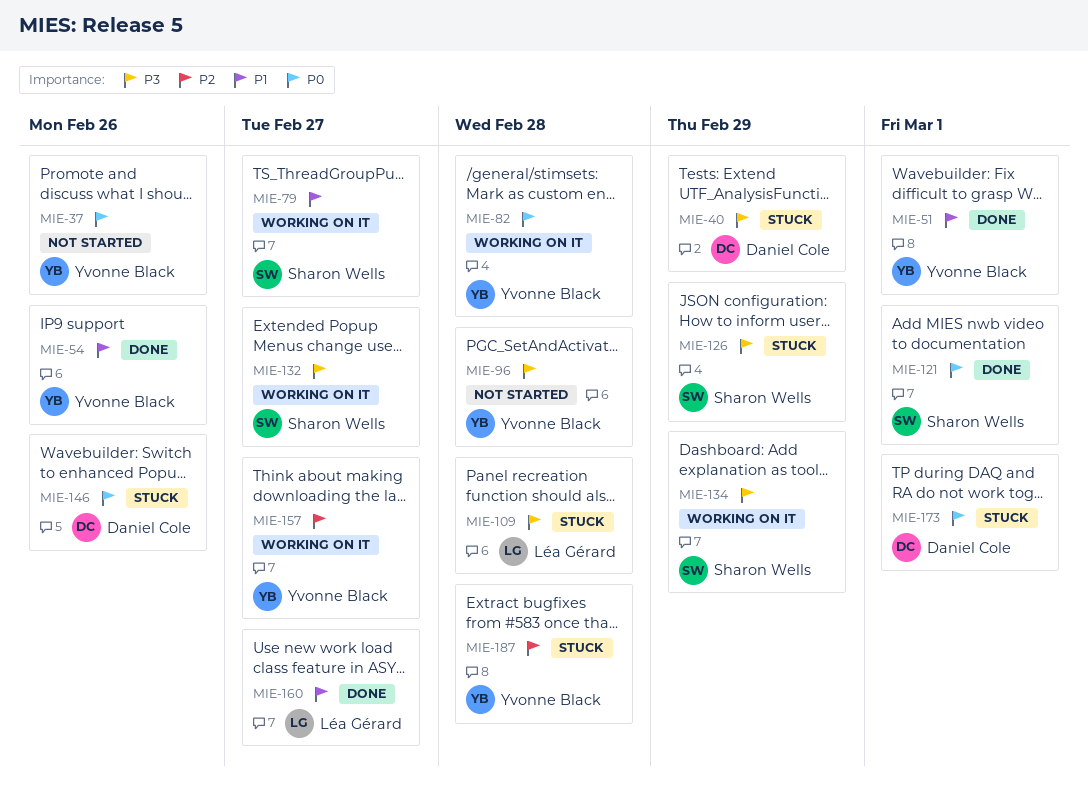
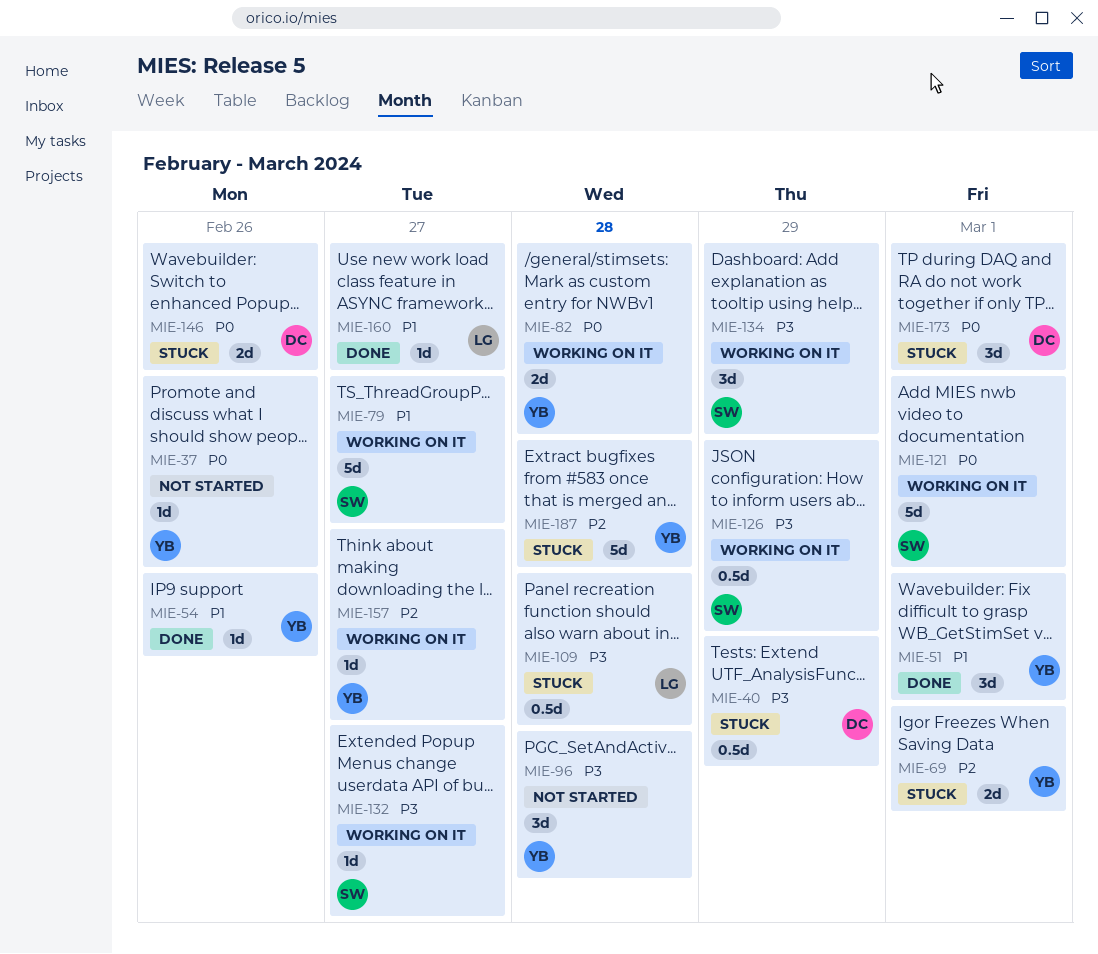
MIE-69: none -> present
MIE-121, status: Done -> Working on it
MIE-126, status: Stuck -> Working on it

